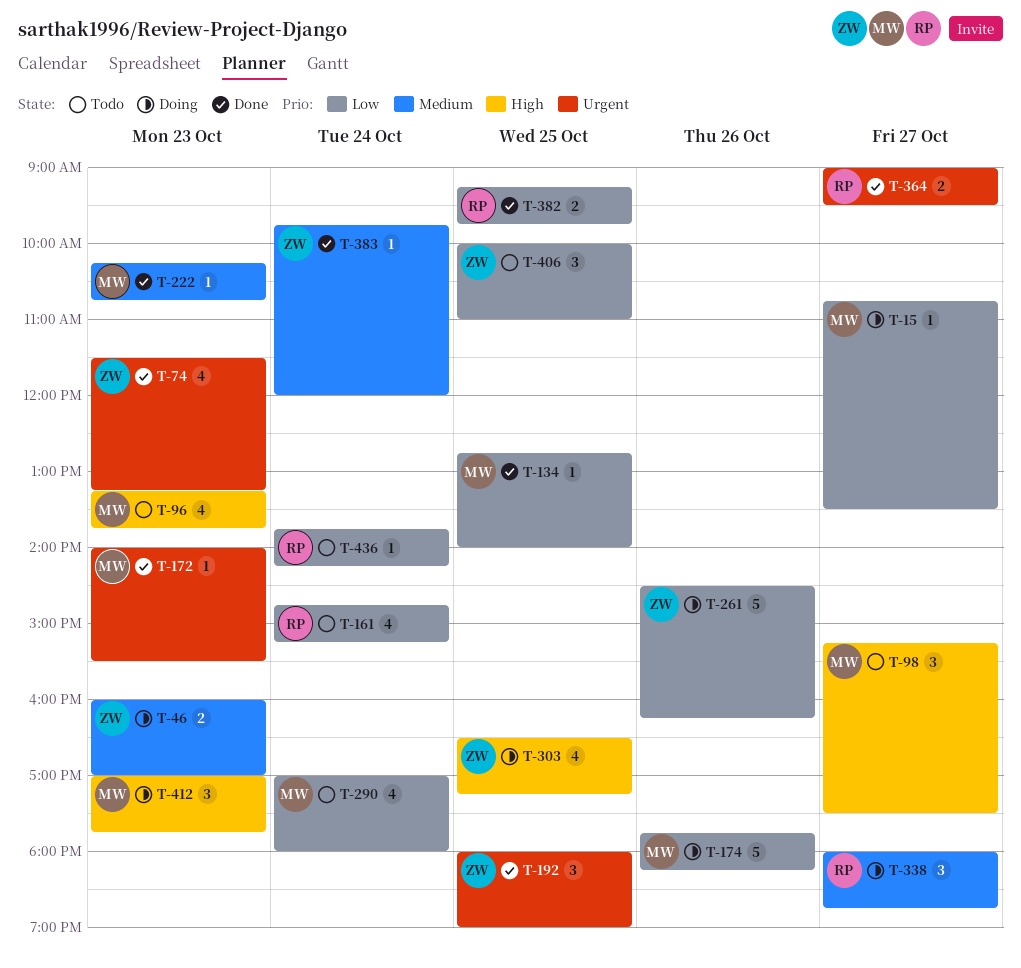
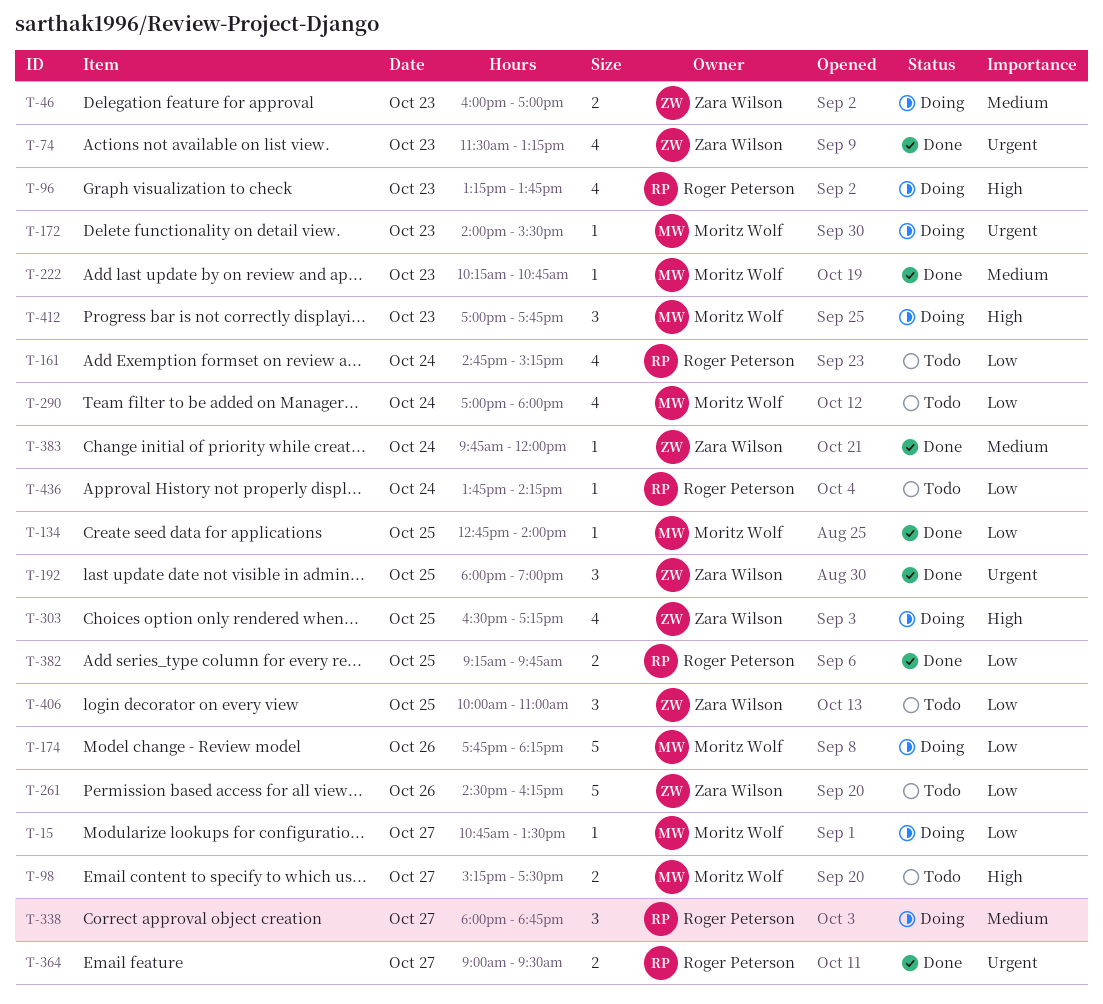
T-96, status: Todo -> Doing
T-96, owner: Moritz Wolf -> Roger Peterson
T-98, estimate: 3 -> 2
T-172, status: Done -> Doing
T-261, status: Doing -> Todo

